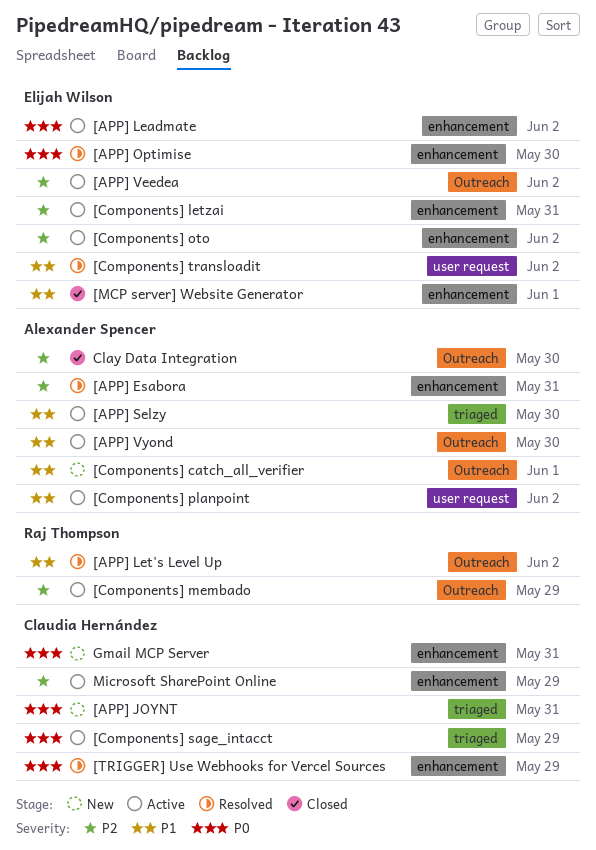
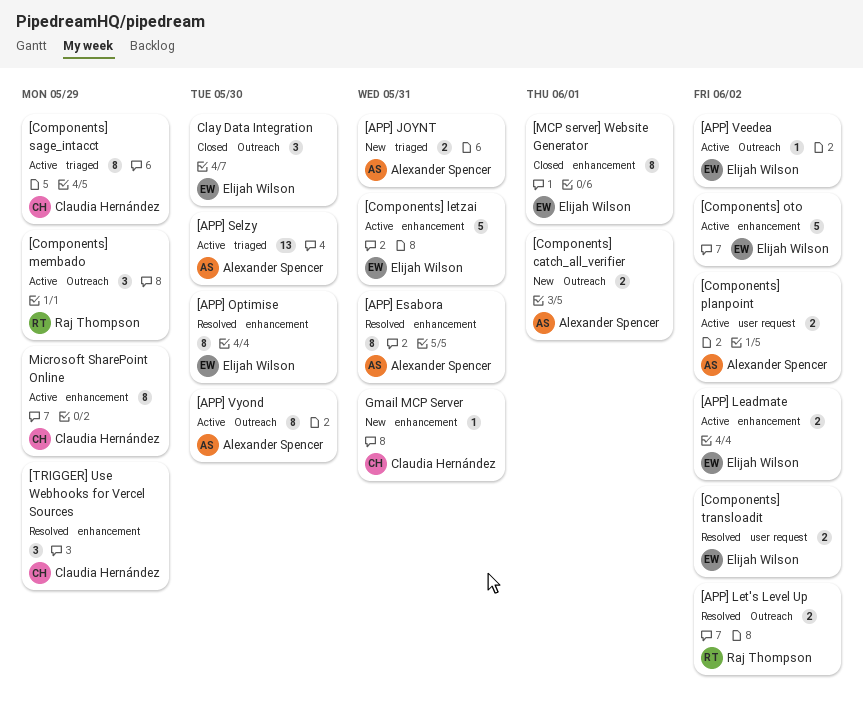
[APP] JOYNT, owner: Claudia Hernández -> Alexander Spencer
Clay Data Integration, owner: Alexander Spencer -> Elijah Wilson

